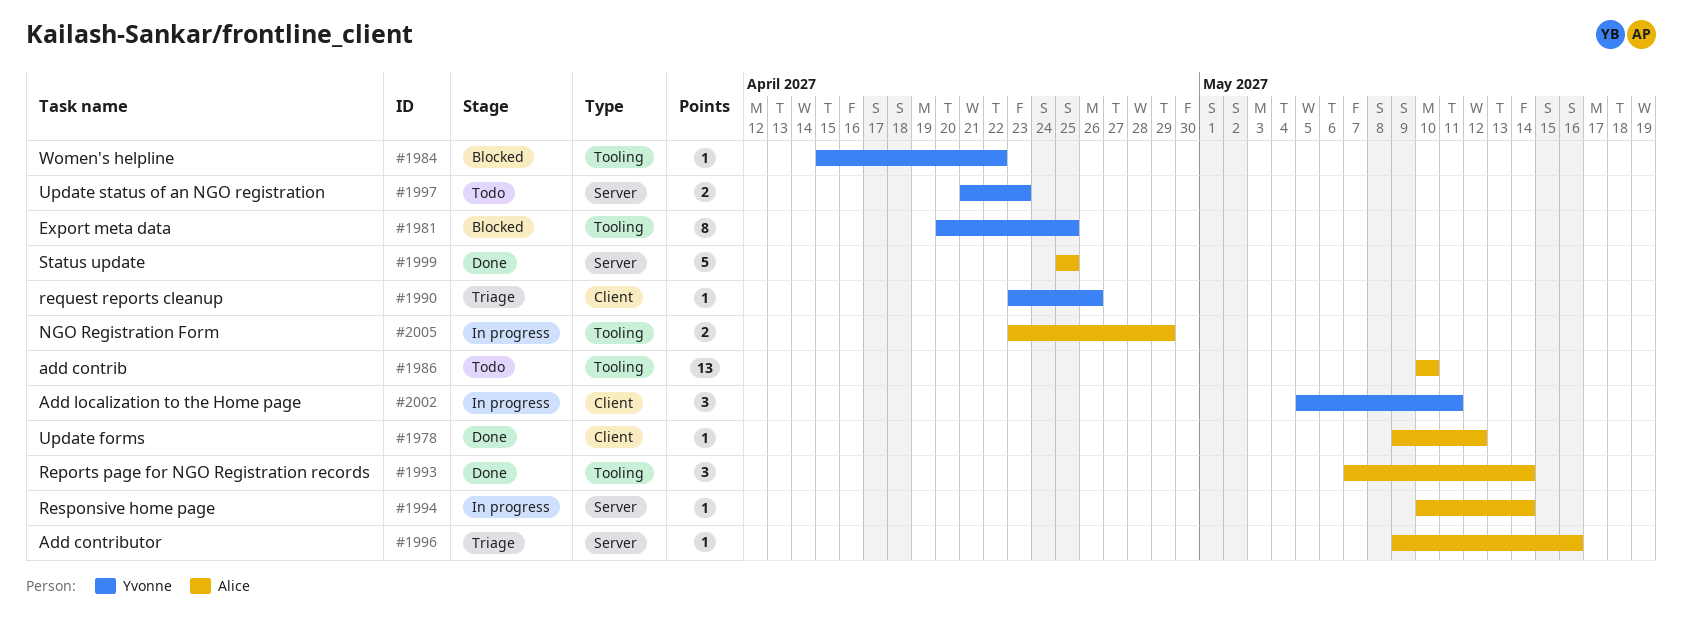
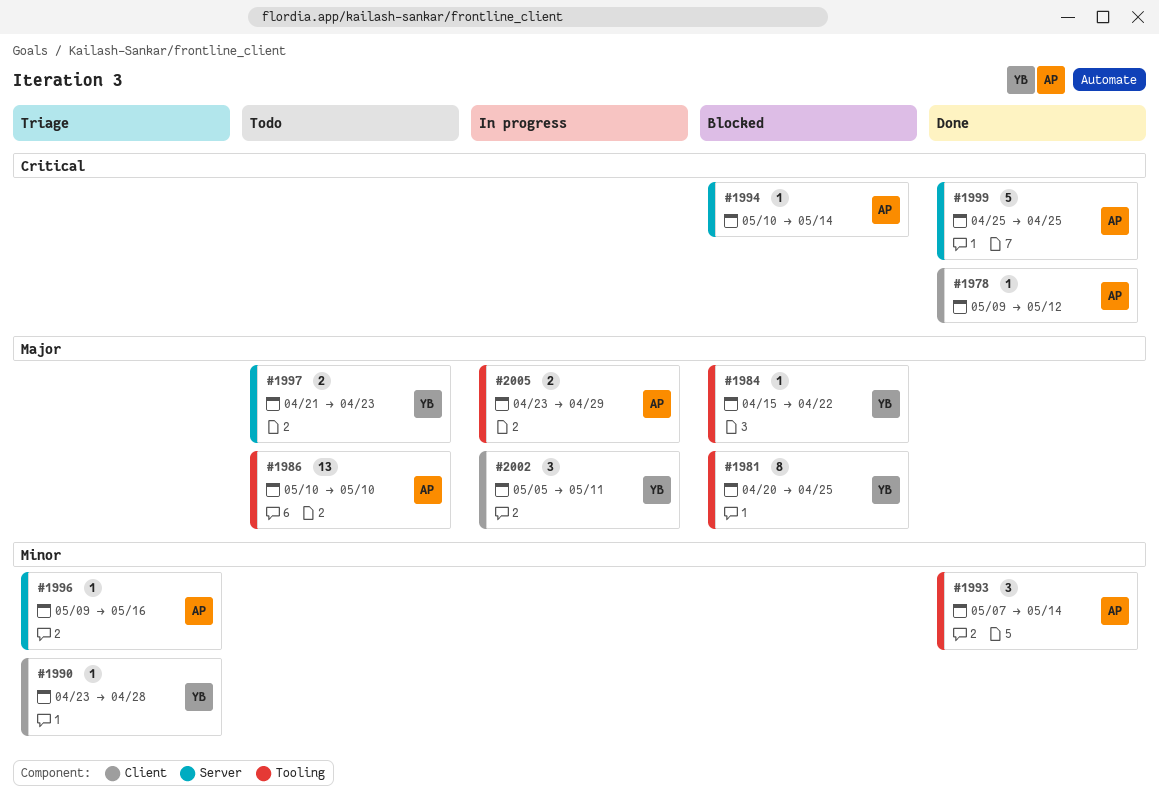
#1990, due: Apr 26 -> Apr 28
#1994, status: In progress -> Blocked

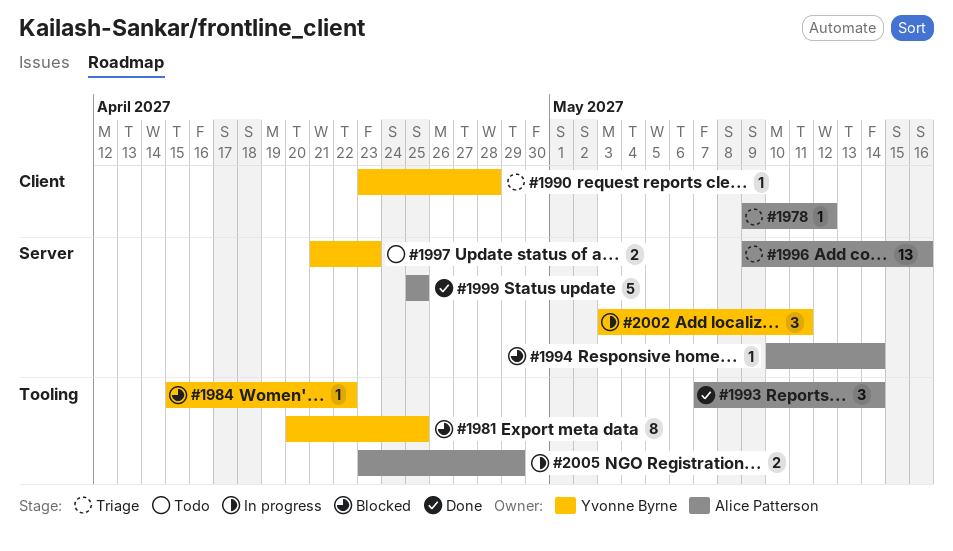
#1978, status: Done -> Triage
#1986: present -> none
#1996, estimate: 1 -> 13
#2002, label: Client -> Server
#2002, start: May 5 -> May 3

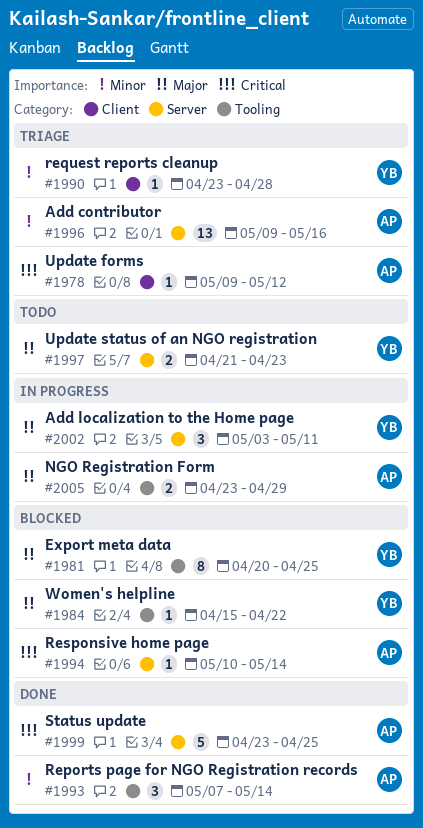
#1999, start: Apr 25 -> Apr 23

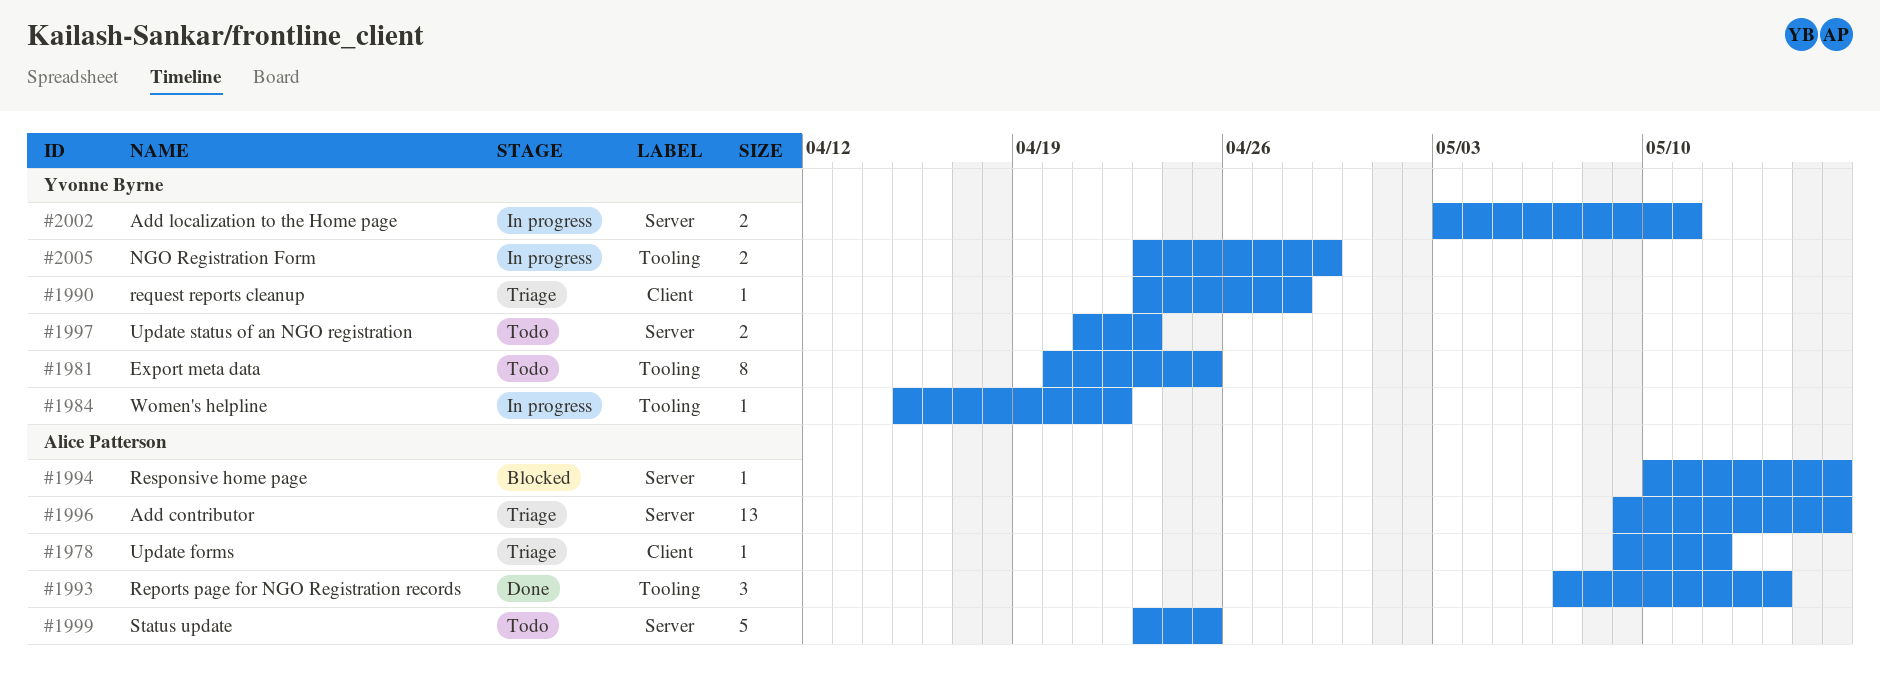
#1981, status: Blocked -> Todo
#1984, status: Blocked -> In progress
#1994, due: May 14 -> May 16
#1999, status: Done -> Todo
#2002, estimate: 3 -> 2
#2005, owner: Alice Patterson -> Yvonne Byrne

